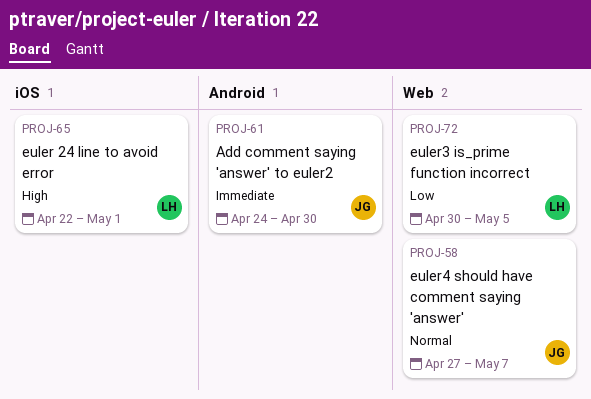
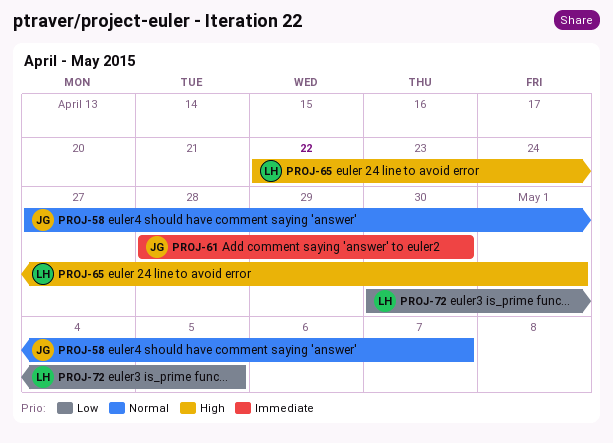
PROJ-61, start: Apr 24 -> Apr 28

